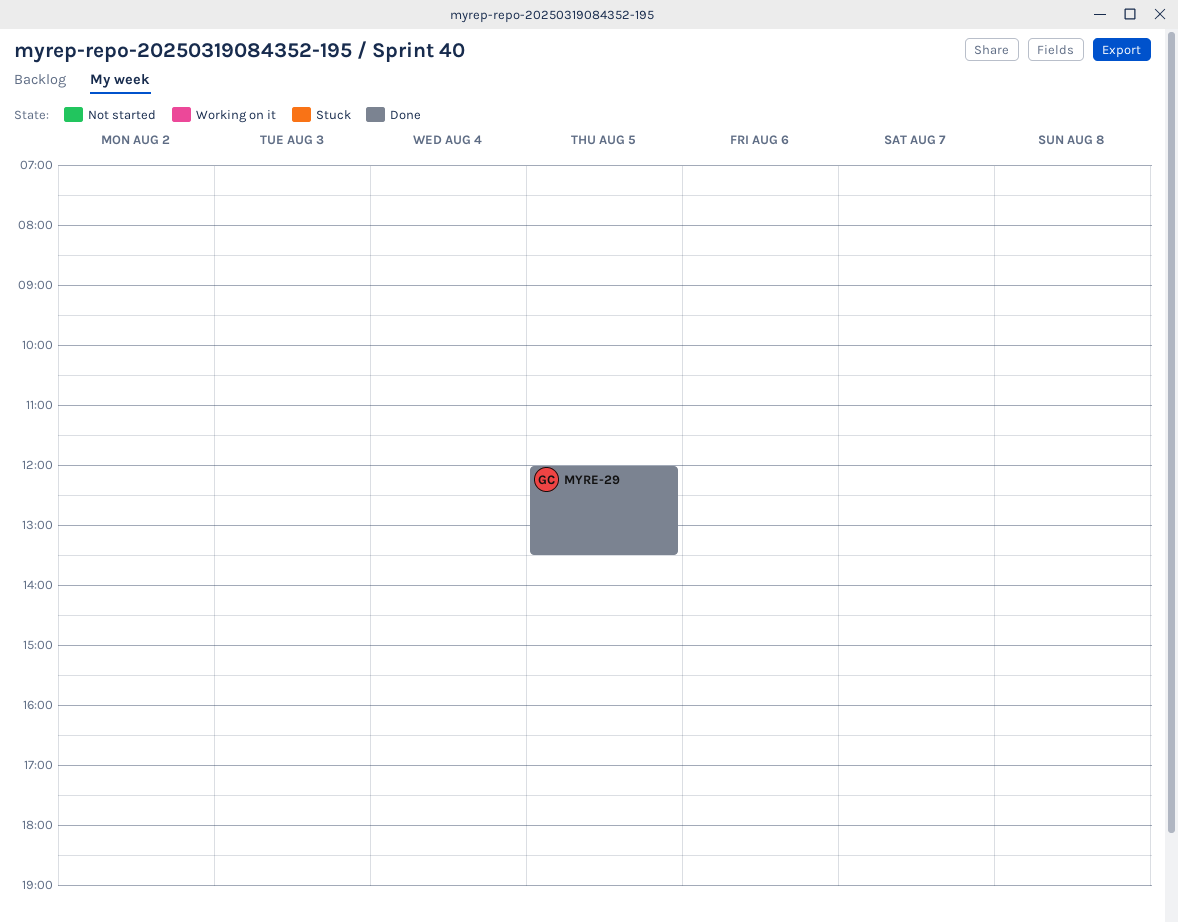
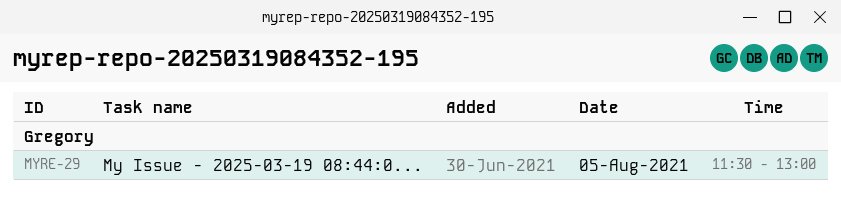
MYRE-29, begins: 12:00 -> 11:30
MYRE-29, ends: 13:30 -> 13:00

